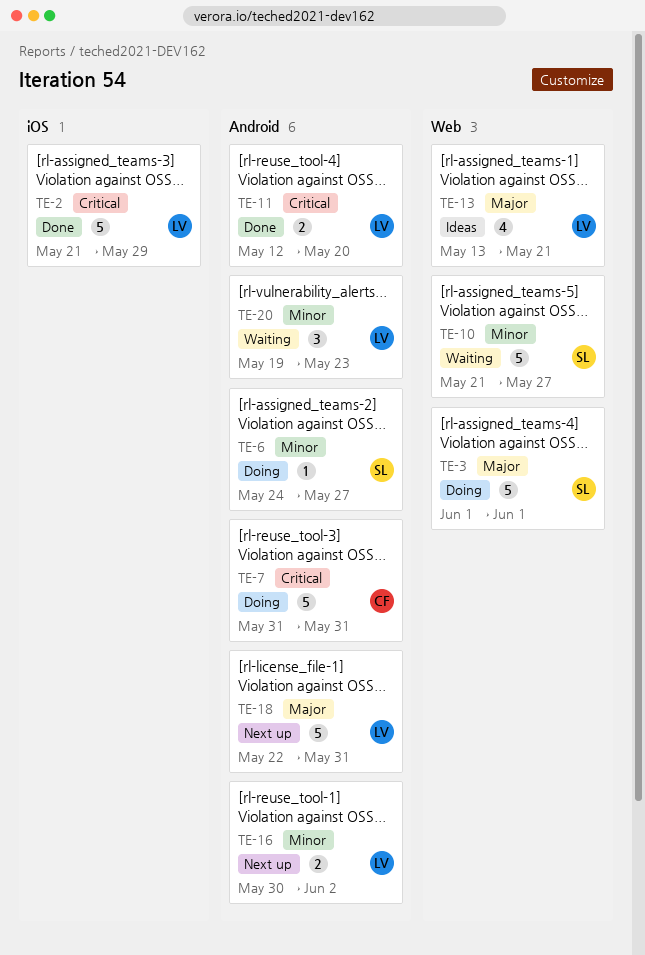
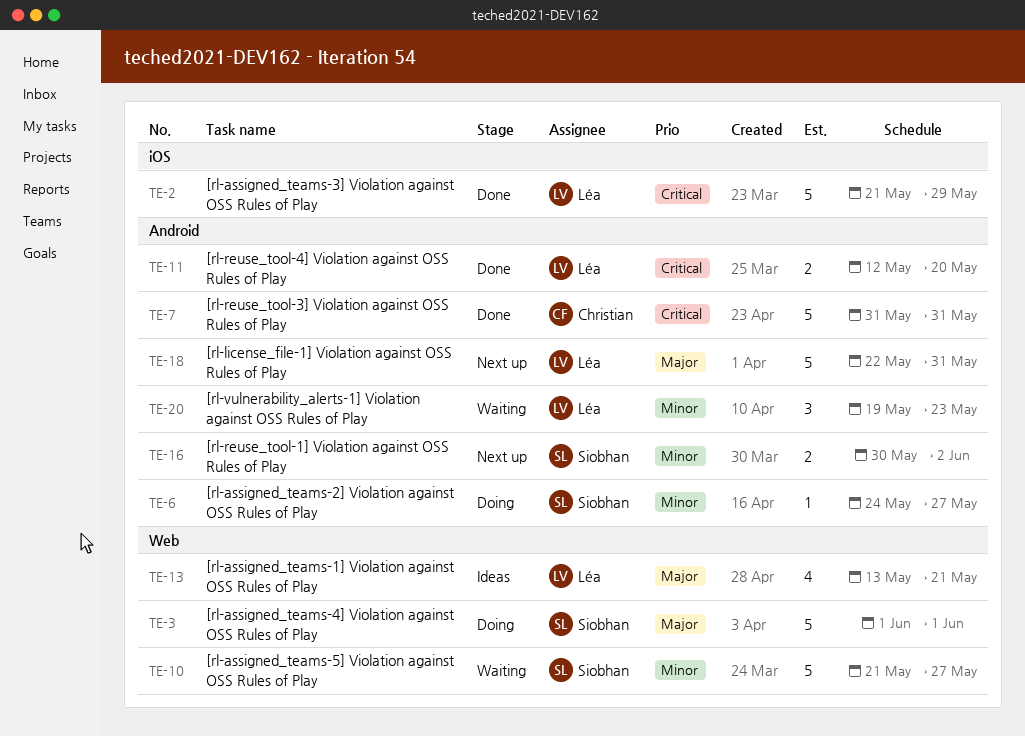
TE-7, status: Doing -> Done
TE-16, owner: Léa -> Siobhan

